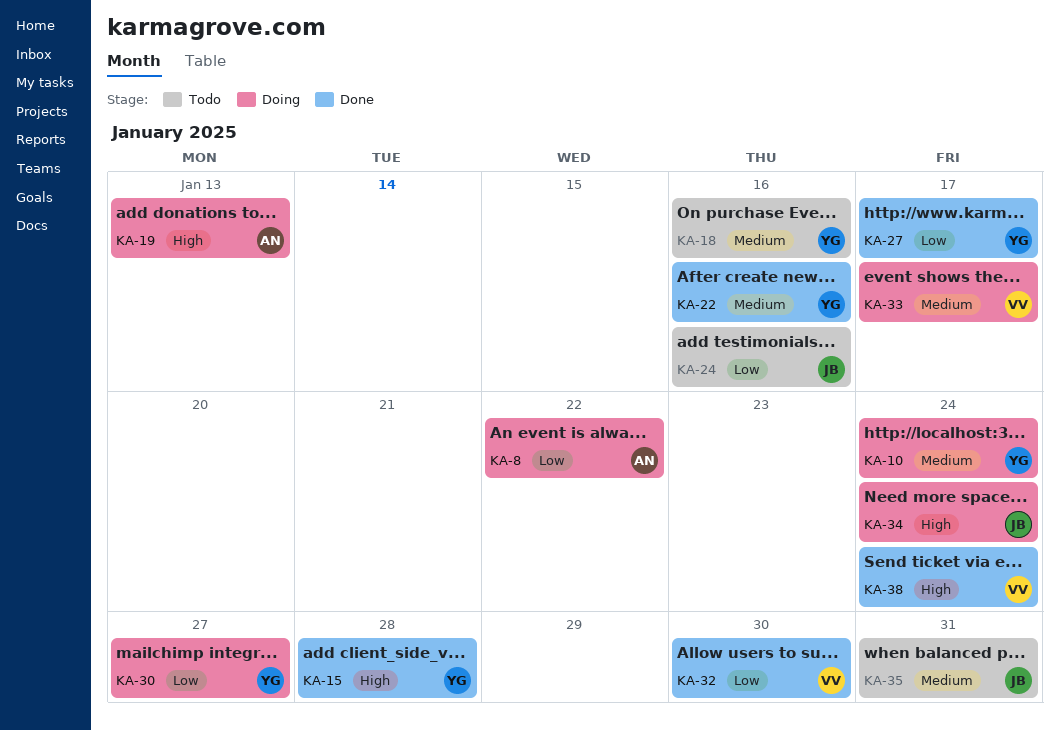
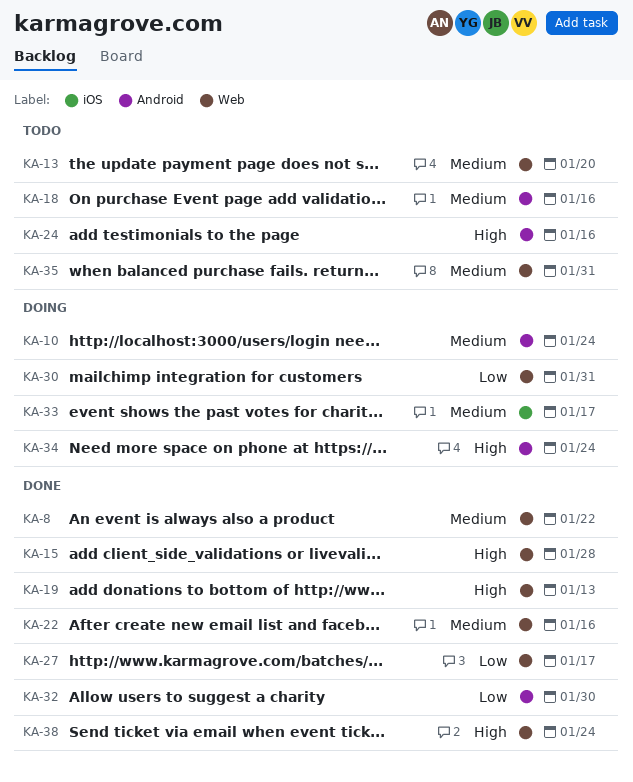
KA-8, status: Doing -> Done
KA-8, priority: Low -> Medium
KA-13: none -> present
KA-19, status: Doing -> Done
KA-24, priority: Low -> High
KA-30, due: Jan 27 -> Jan 31

